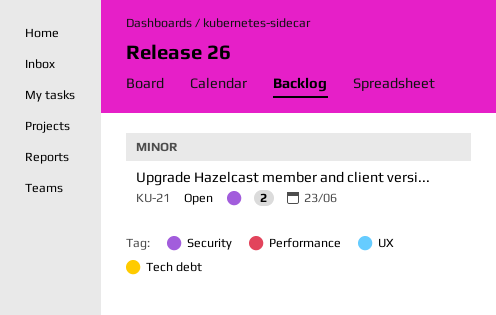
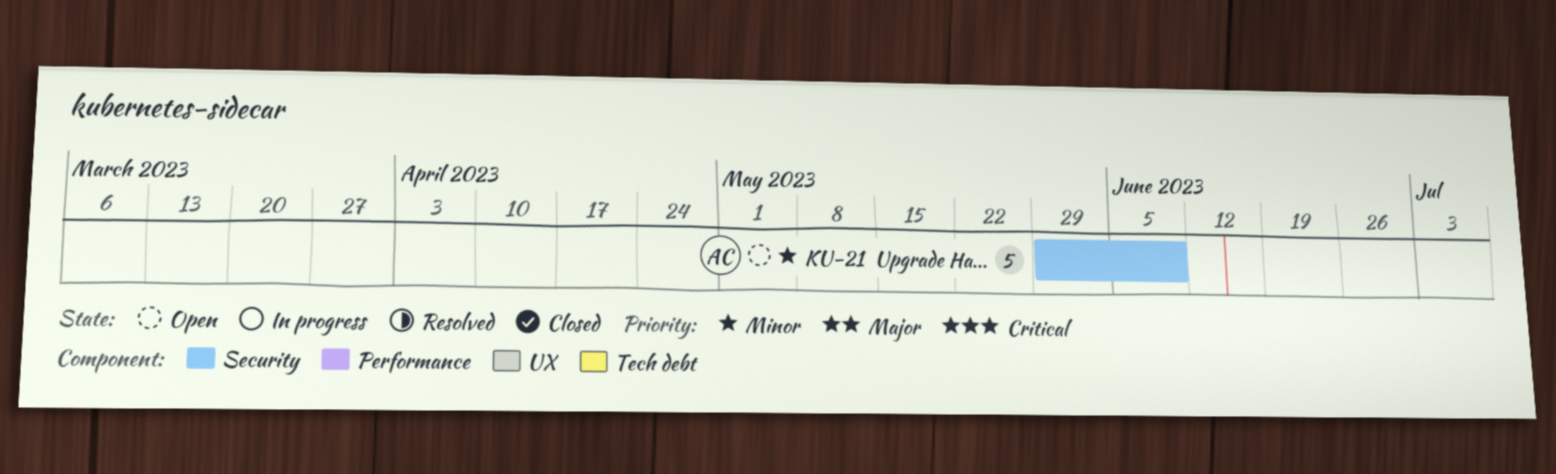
KU-21, estimate: 2 -> 5
KU-21, due: Jun 23 -> Jun 9

